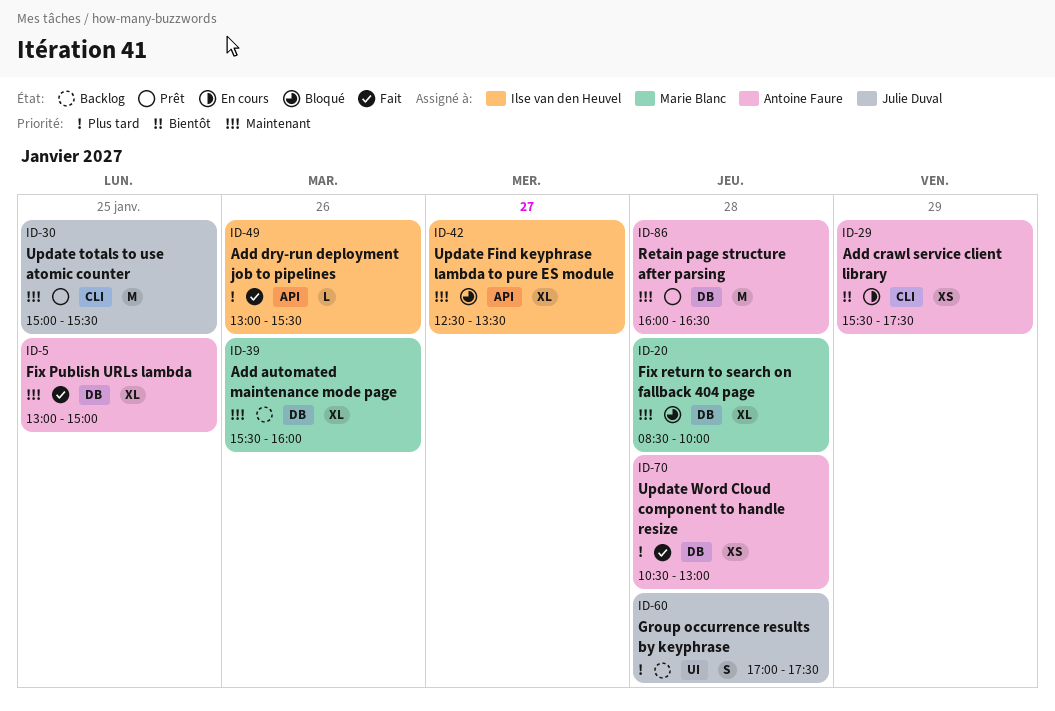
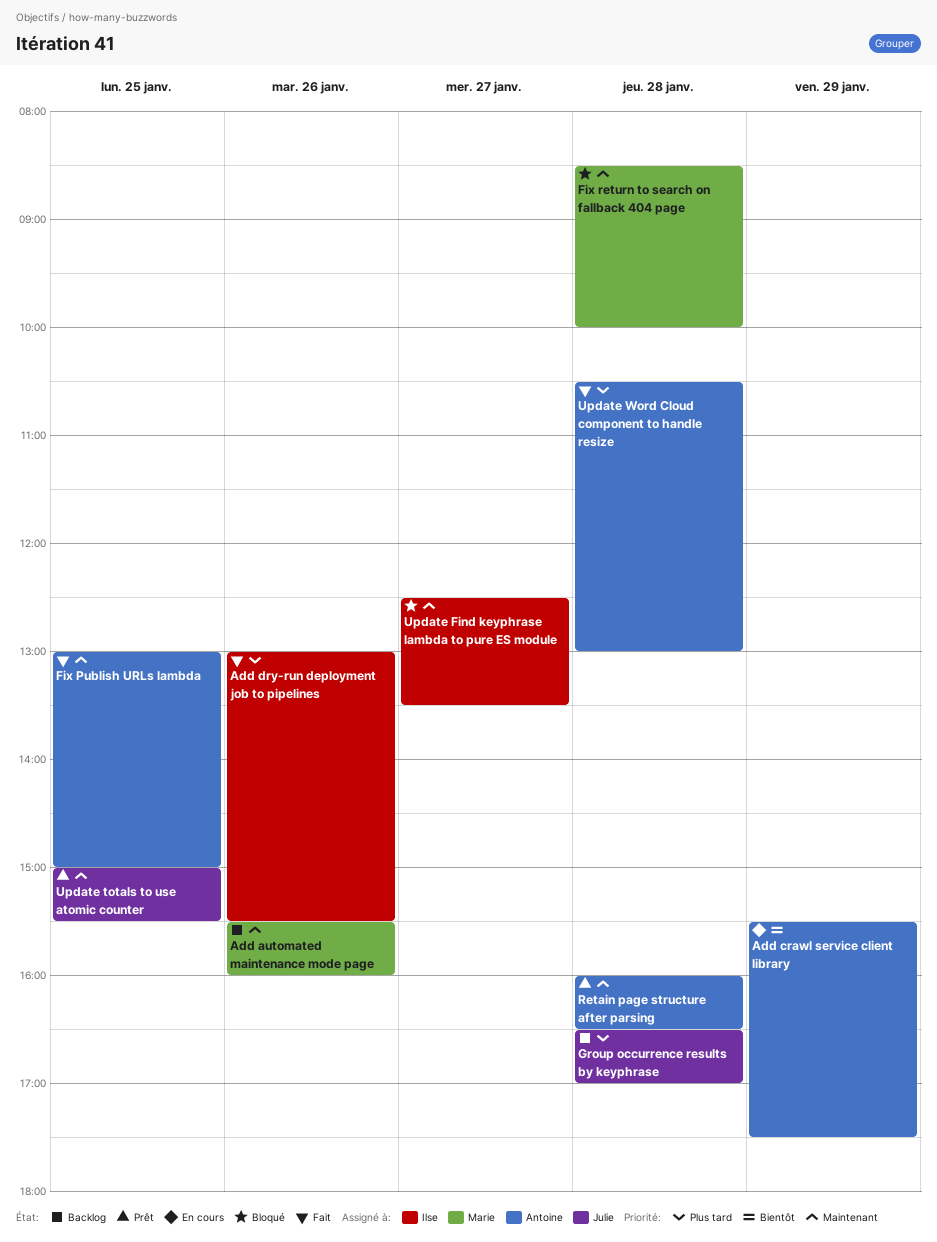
Group occurrence results by keyphrase, begins: 17:00 -> 16:30
Group occurrence results by keyphrase, ends: 17:30 -> 17:00

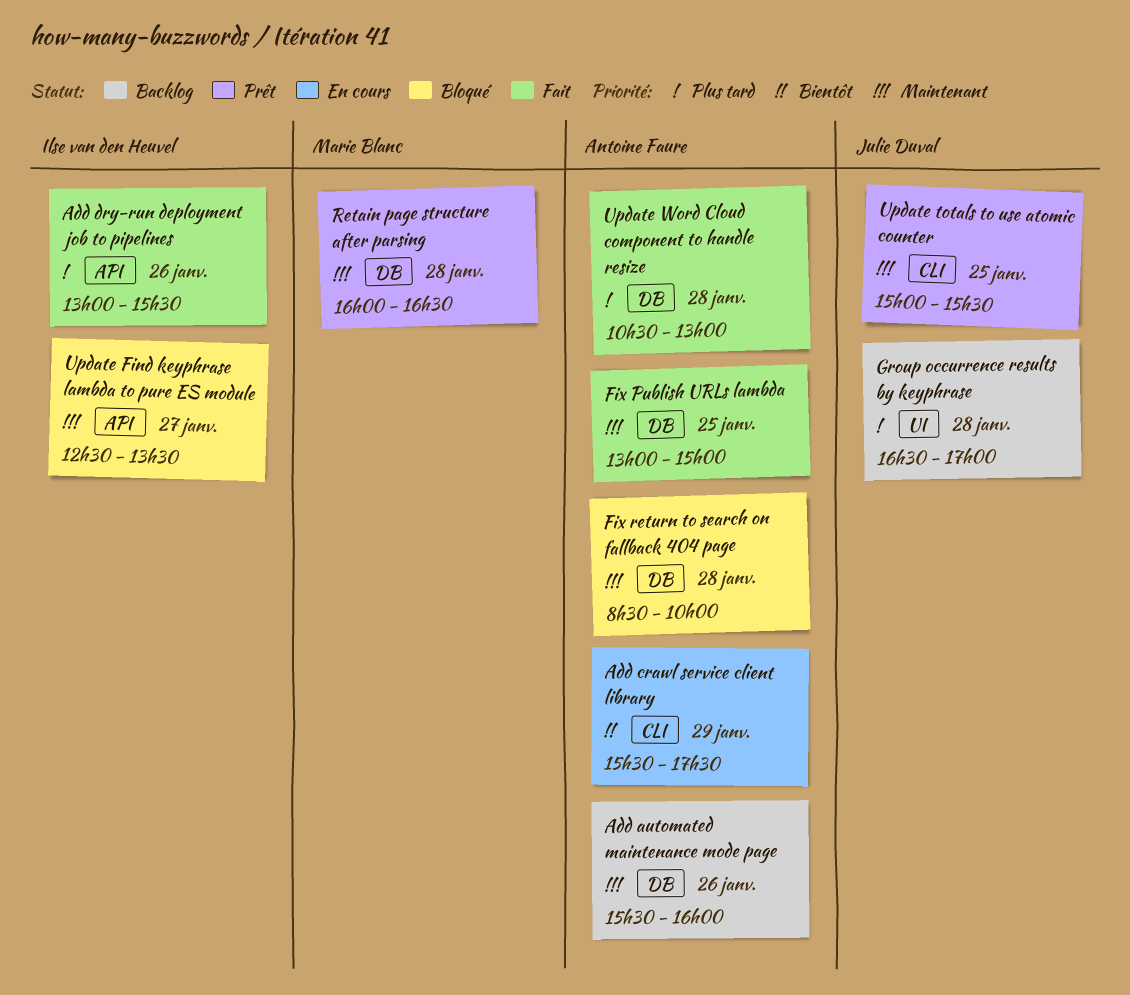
Add automated maintenance mode page, owner: Marie Blanc -> Antoine Faure
Fix return to search on fallback 404 page, owner: Marie Blanc -> Antoine Faure
Retain page structure after parsing, owner: Antoine Faure -> Marie Blanc

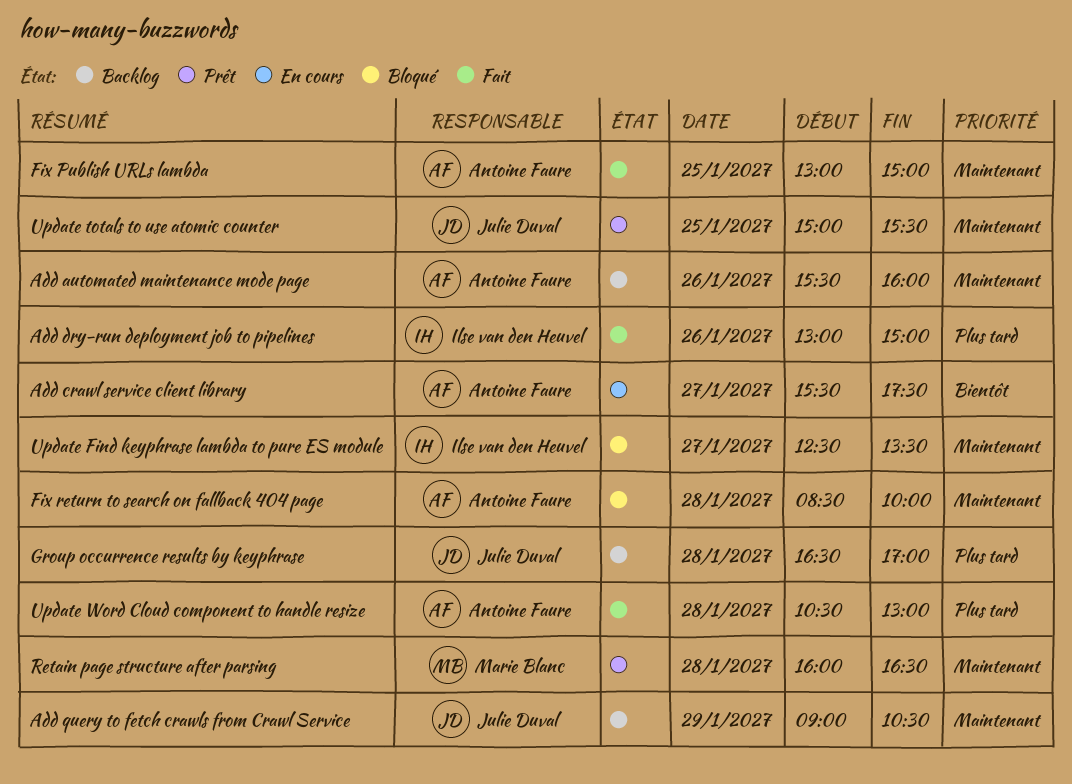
Add crawl service client library, day: Jan 29 -> Jan 27
Add dry-run deployment job to pipelines, ends: 15:30 -> 15:00
Add query to fetch crawls from Crawl Service: none -> present

